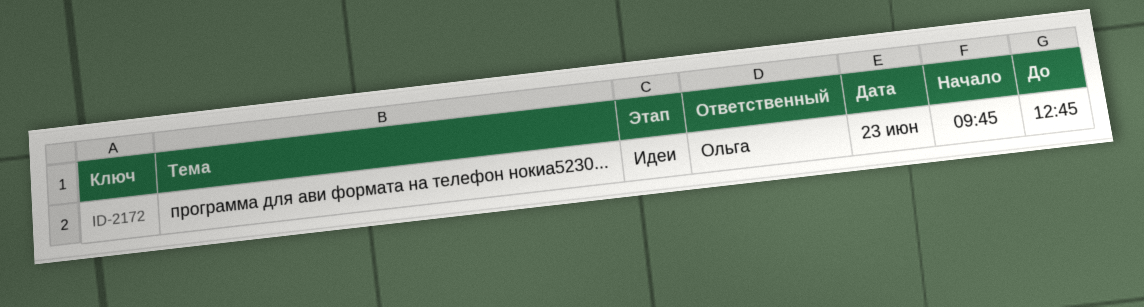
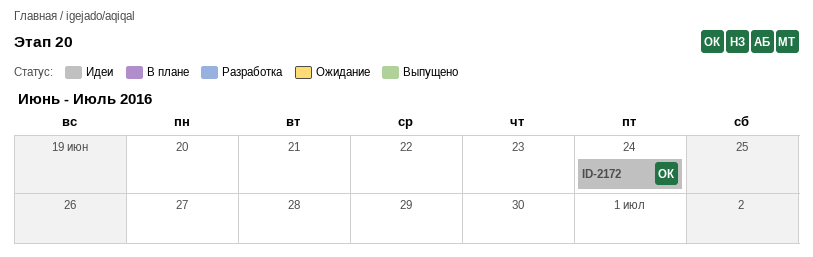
ID-2172, day: Jun 23 -> Jun 24

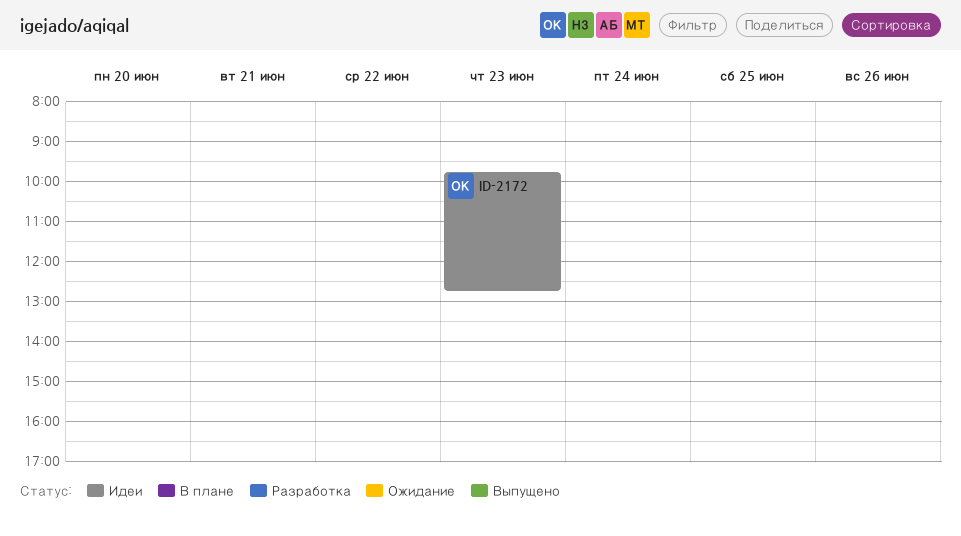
ID-2172, day: Jun 24 -> Jun 23

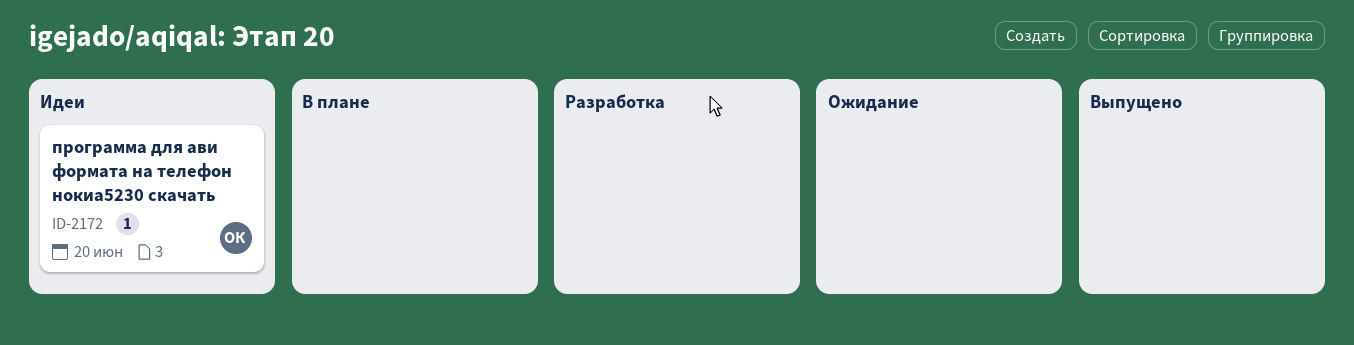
ID-2172, day: Jun 23 -> Jun 20

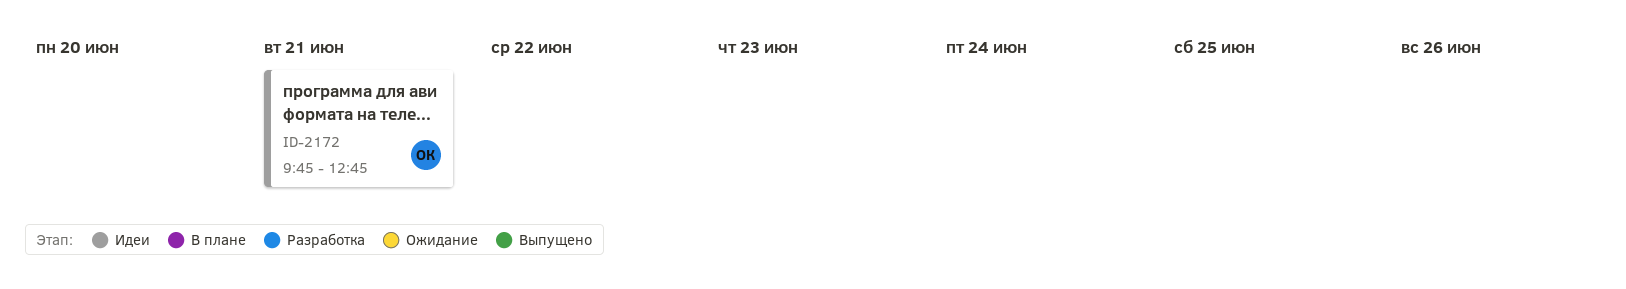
ID-2172, day: Jun 20 -> Jun 21

